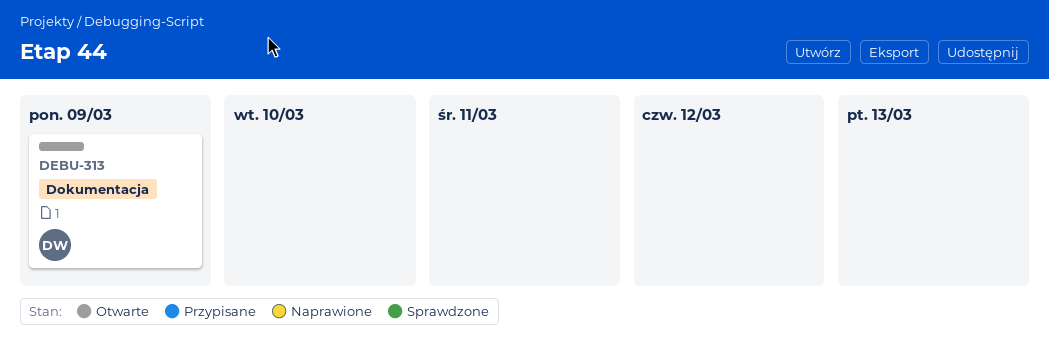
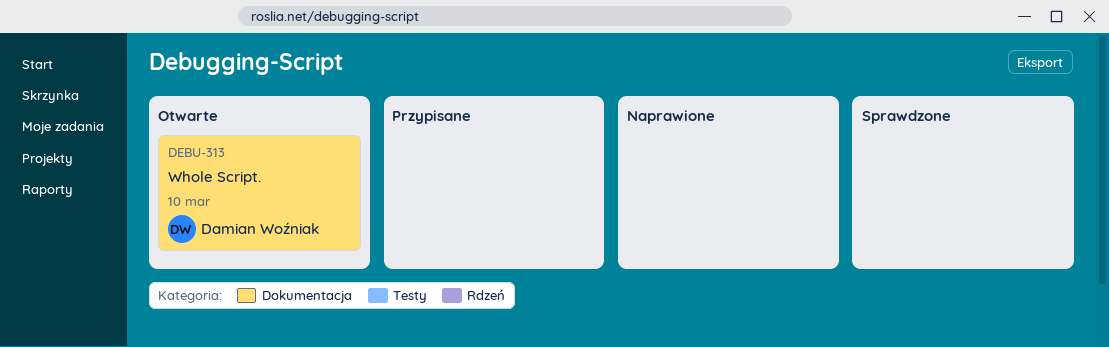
DEBU-313, due: Mar 9 -> Mar 10

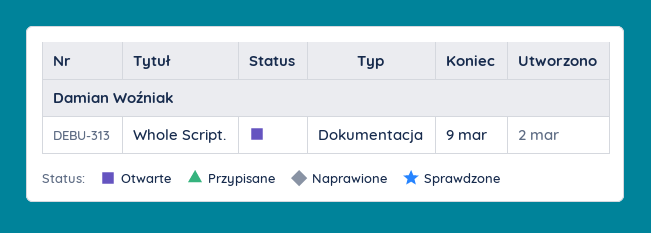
DEBU-313, due: Mar 10 -> Mar 9

